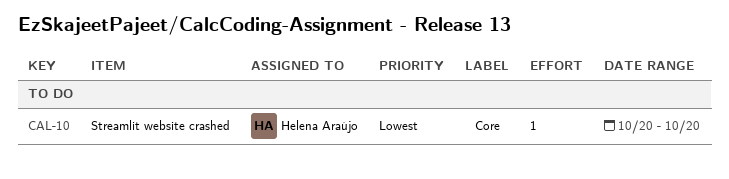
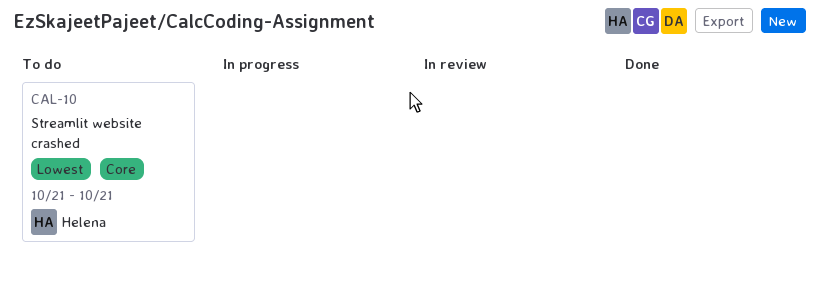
CAL-10, start: Oct 20 -> Oct 21
CAL-10, due: Oct 20 -> Oct 21

